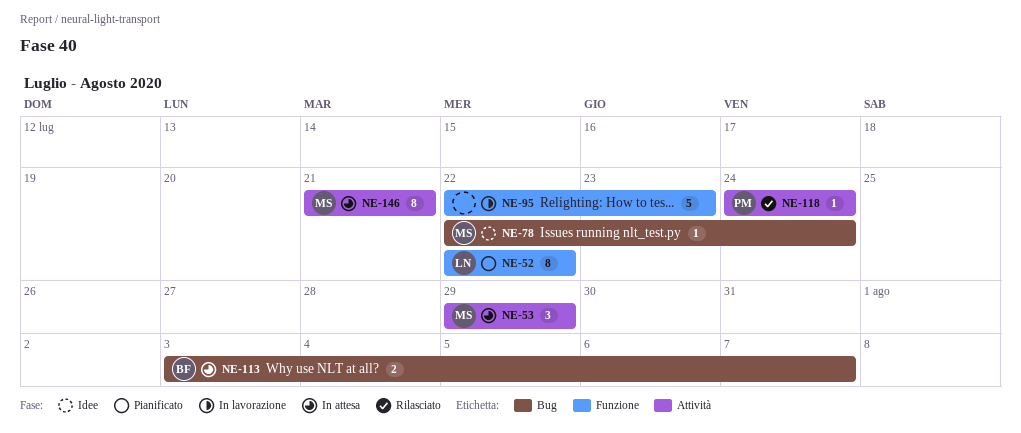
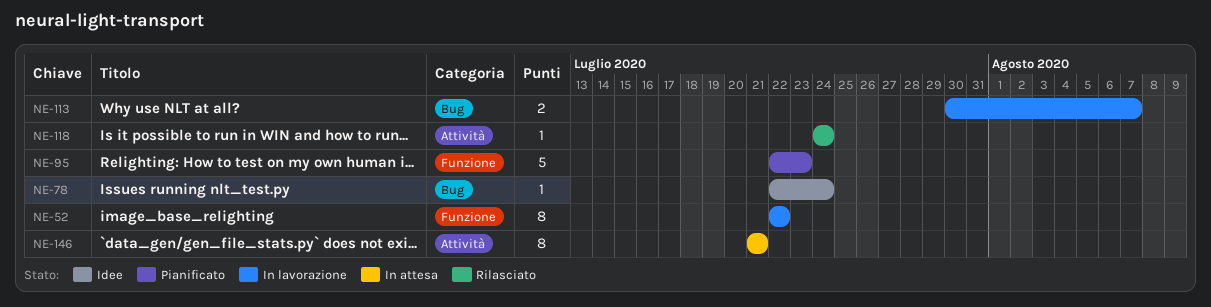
NE-52, status: Pianificato -> In lavorazione
NE-53: present -> none
NE-95, status: In lavorazione -> Pianificato
NE-113, status: In attesa -> In lavorazione
NE-113, start: Aug 3 -> Jul 30

